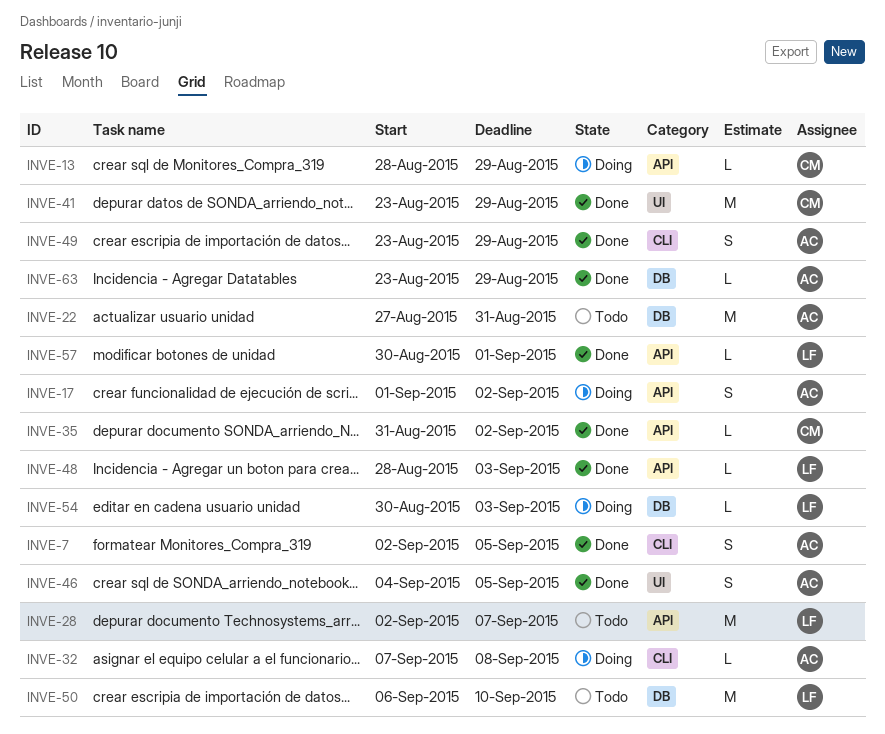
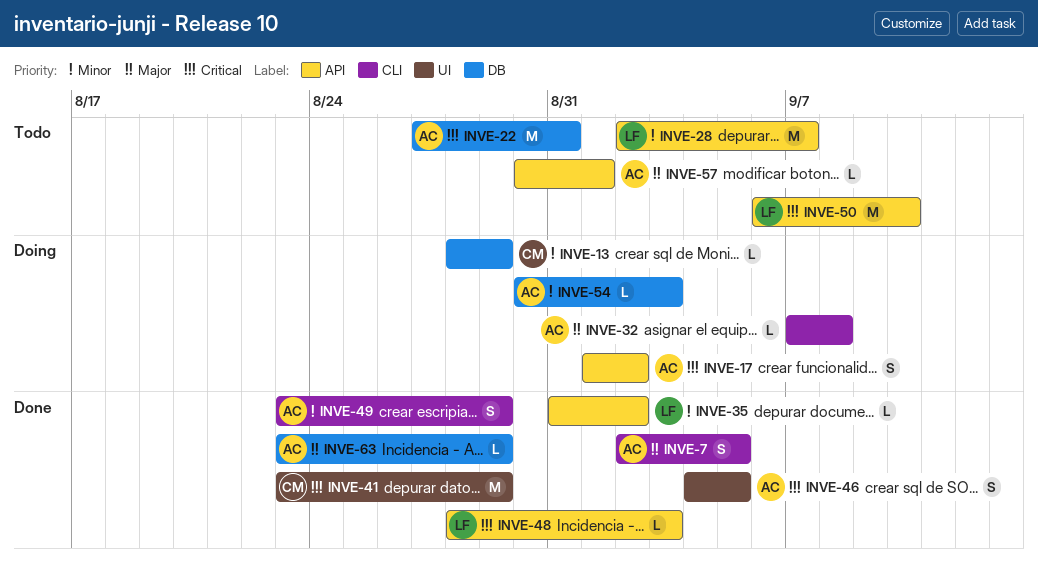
INVE-13, label: API -> DB
INVE-35, owner: CM -> LF
INVE-50, label: DB -> API
INVE-54, owner: LF -> AC
INVE-57, status: Done -> Todo
INVE-57, owner: LF -> AC

